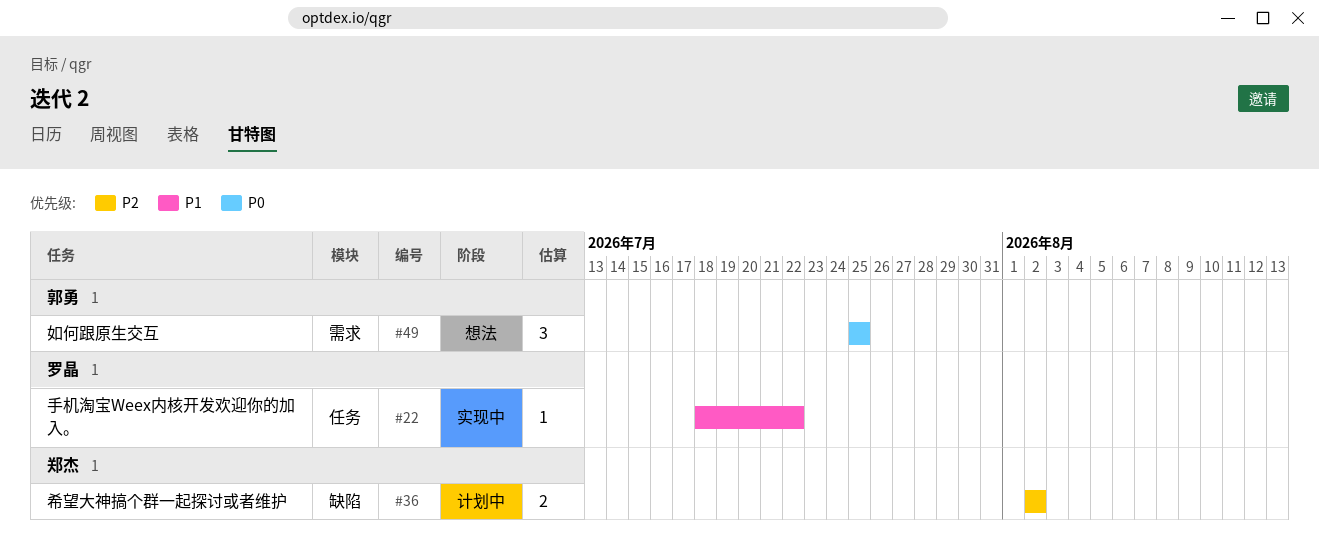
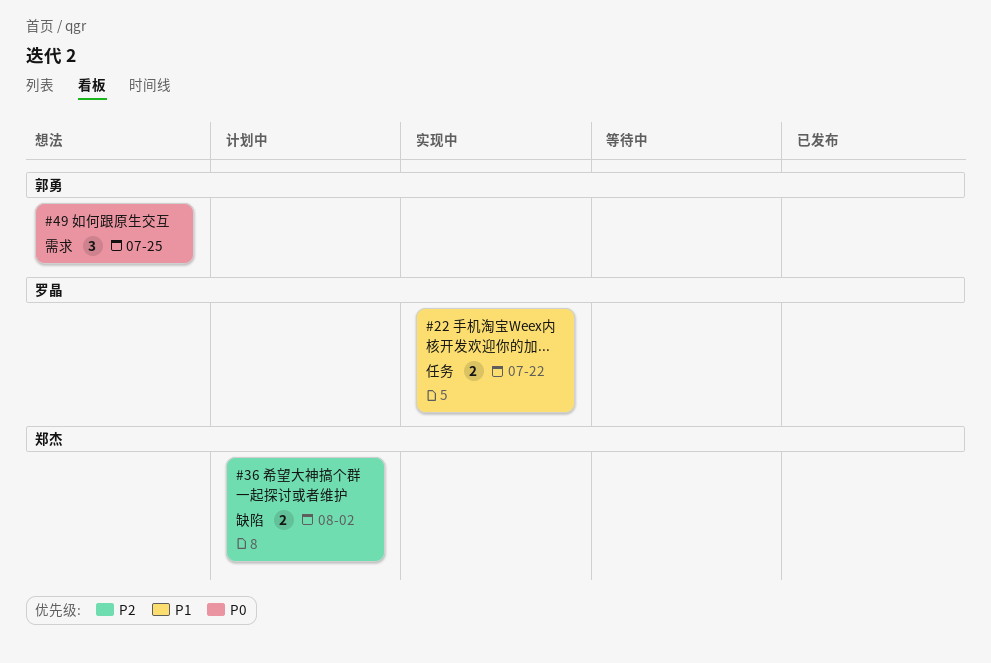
#22, estimate: 1 -> 2

